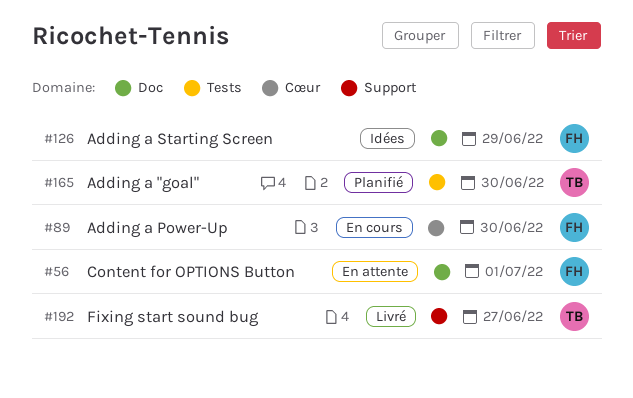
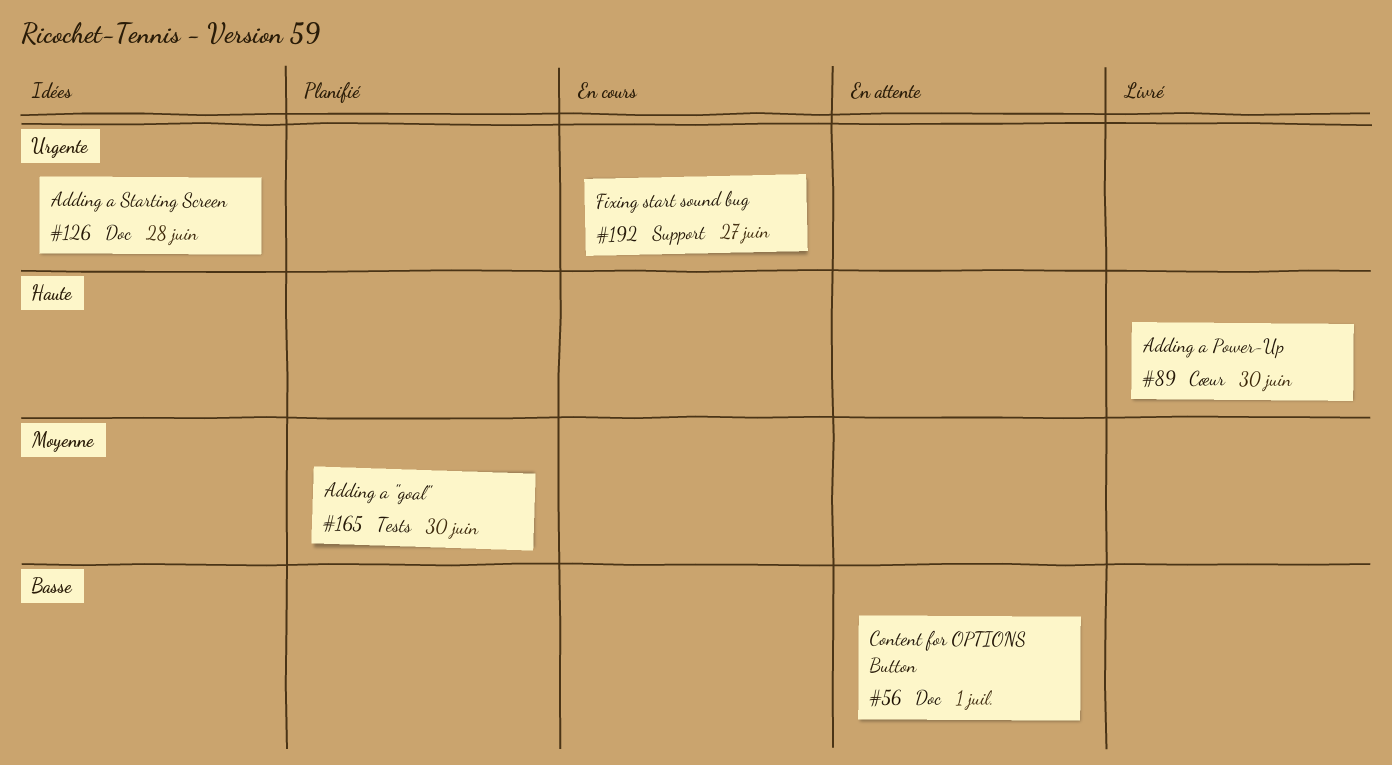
#89, status: En cours -> Livré
#126, due: Jun 29 -> Jun 28
#192, status: Livré -> En cours

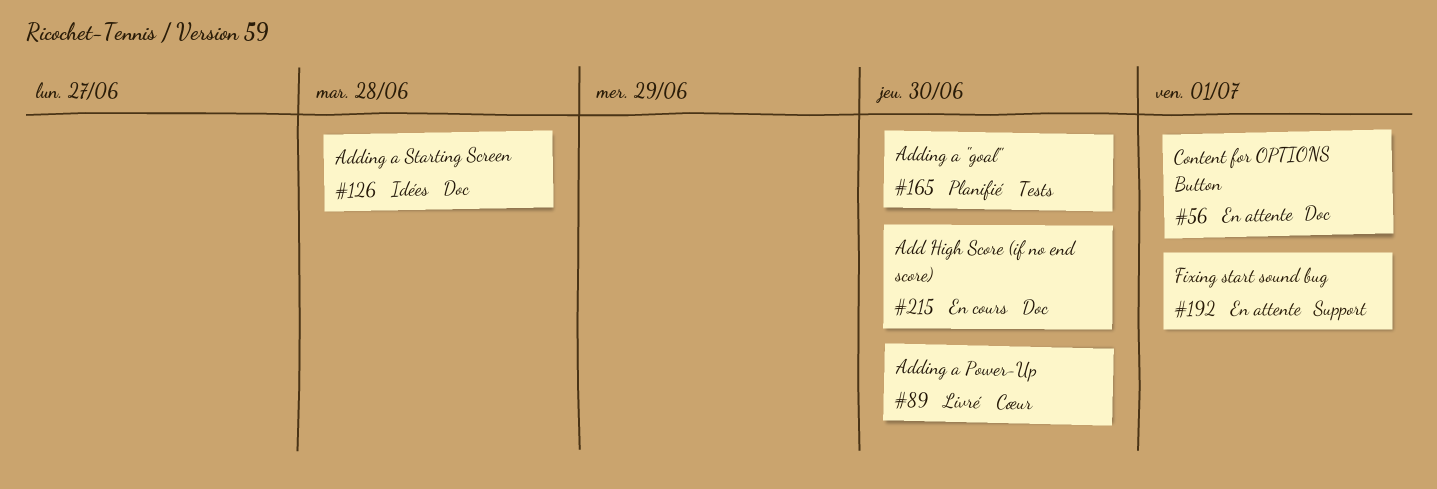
#192, status: En cours -> En attente
#192, due: Jun 27 -> Jul 1
#215: none -> present

